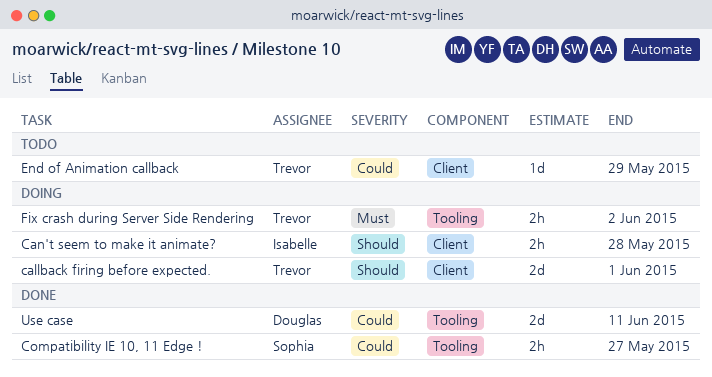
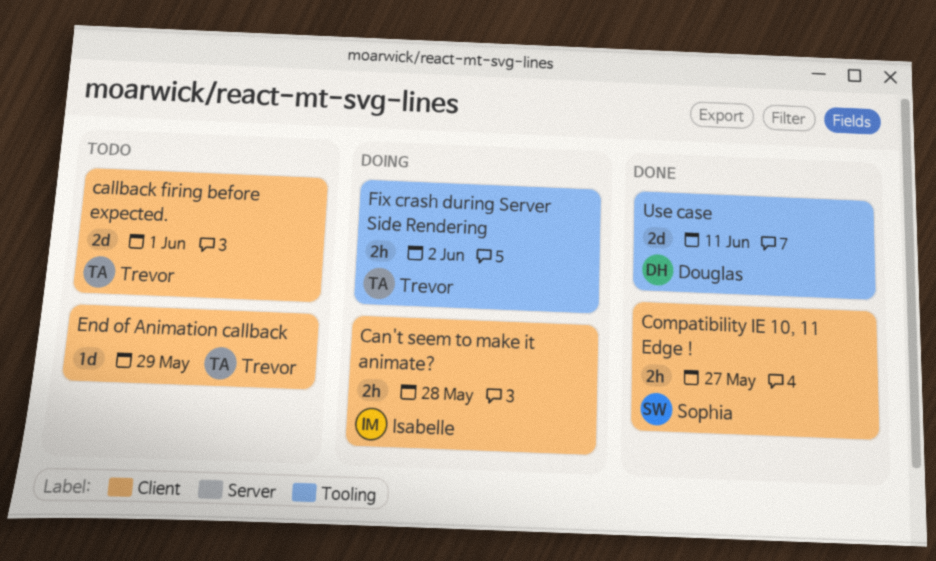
callback firing before expected., status: Doing -> Todo
Compatibility IE 10, 11 Edge !, label: Tooling -> Client

